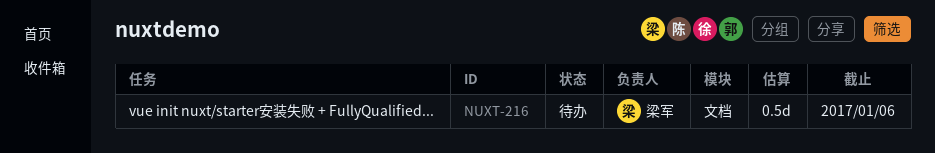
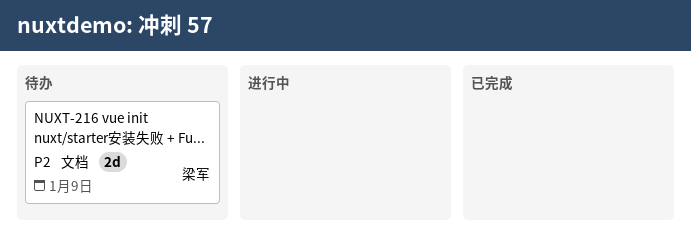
NUXT-216, estimate: 0.5d -> 2d
NUXT-216, due: Jan 6 -> Jan 9

